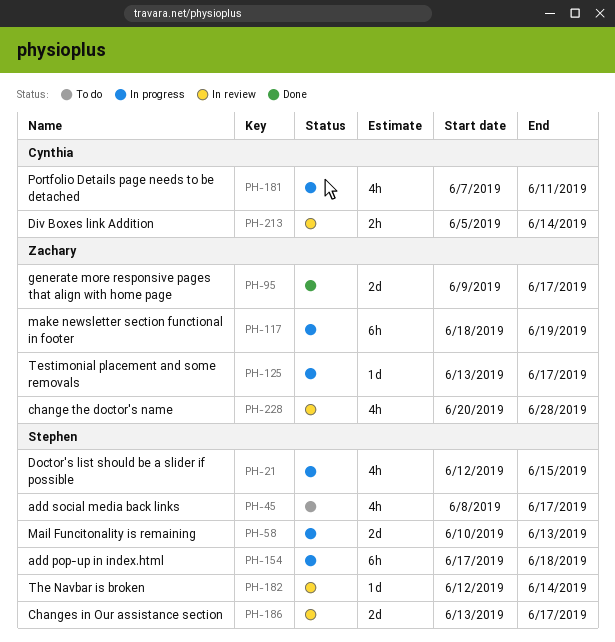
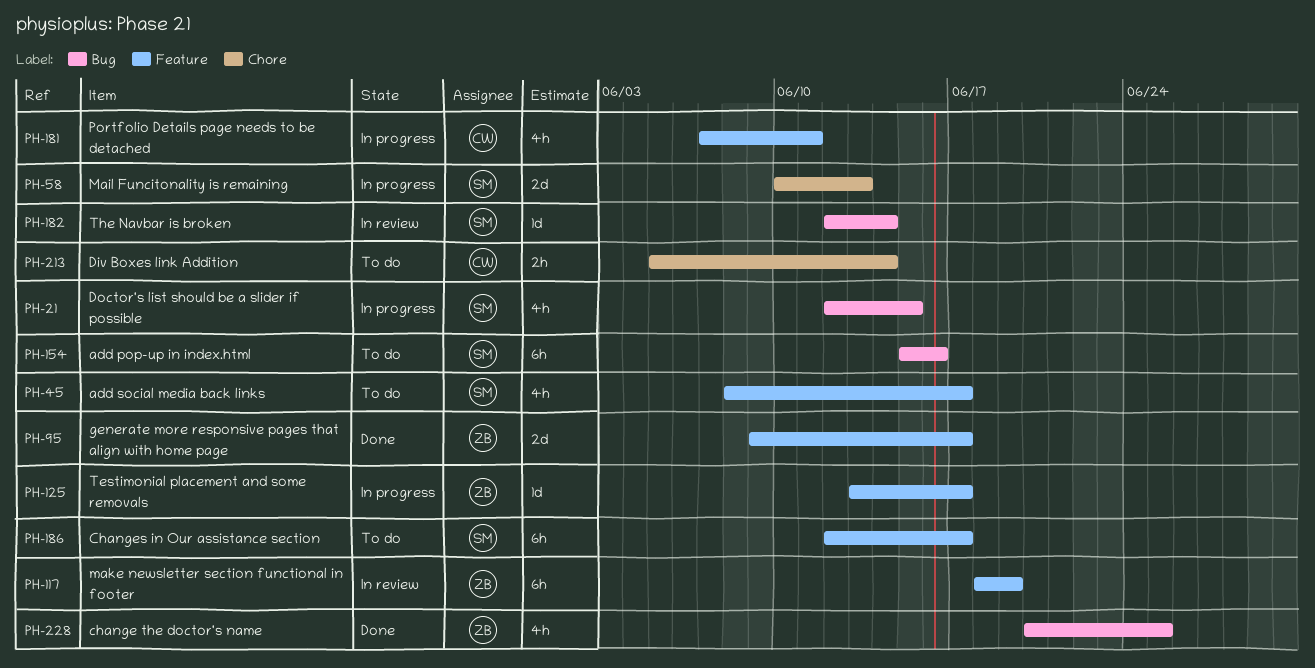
PH-117, status: In progress -> In review
PH-154, status: In progress -> To do
PH-154, start: Jun 17 -> Jun 15
PH-154, due: Jun 18 -> Jun 16
PH-186, status: In review -> To do
PH-186, estimate: 2d -> 6h
PH-186, start: Jun 13 -> Jun 12
PH-213, status: In review -> To do
PH-228, status: In review -> Done
PH-228, due: Jun 28 -> Jun 25

